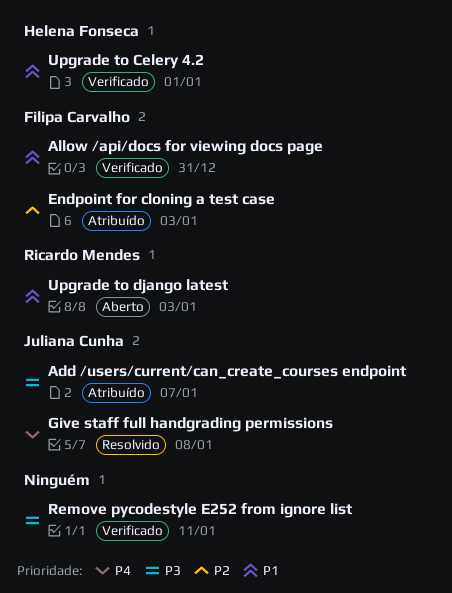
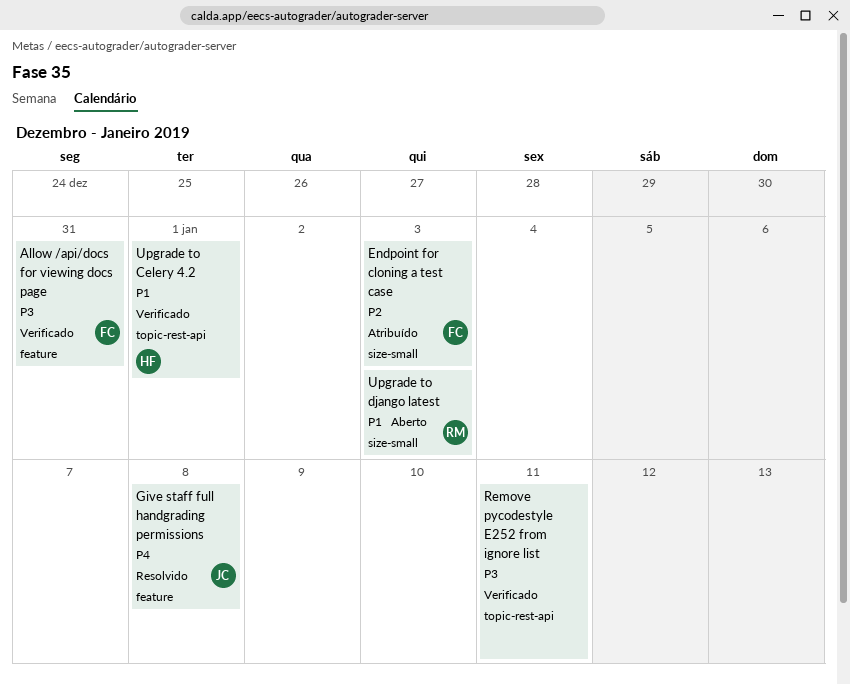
Add /users/current/can_create_courses endpoint: present -> none
Allow /api/docs for viewing docs page, priority: P1 -> P3

